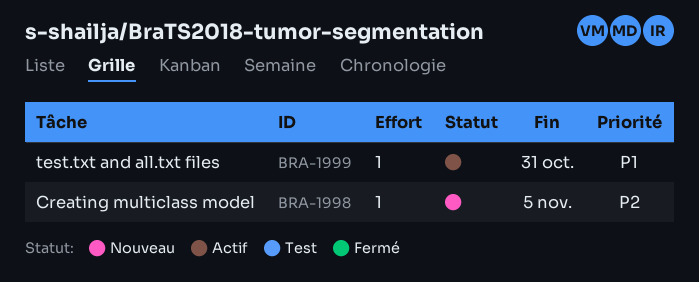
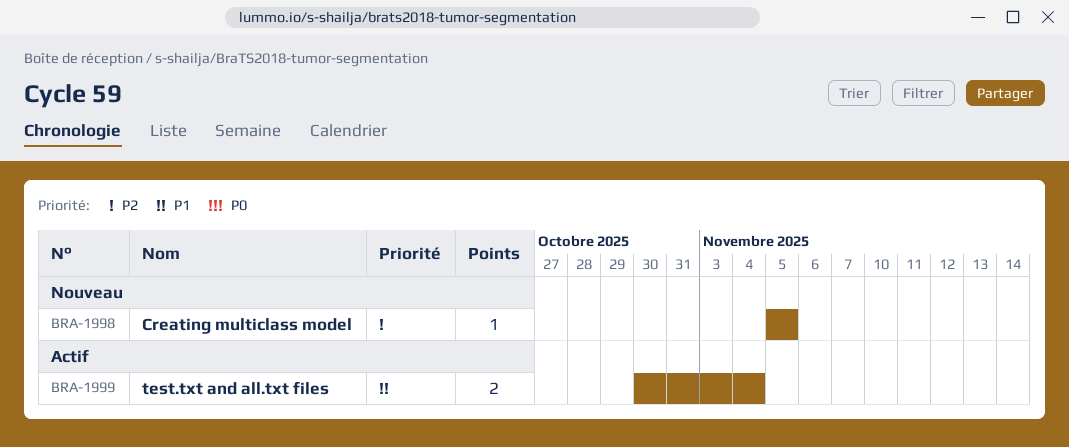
BRA-1999, estimate: 1 -> 2
BRA-1999, due: Oct 31 -> Nov 4

